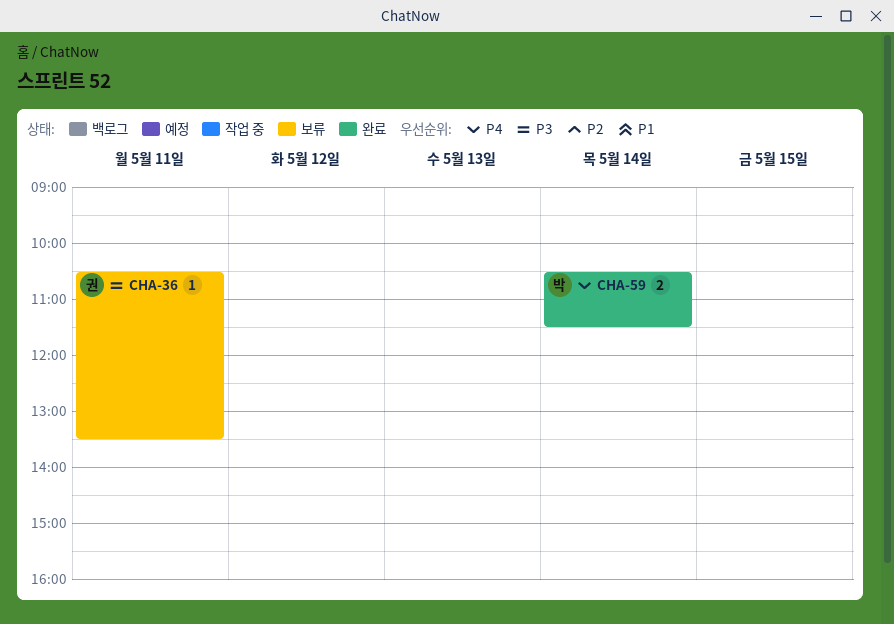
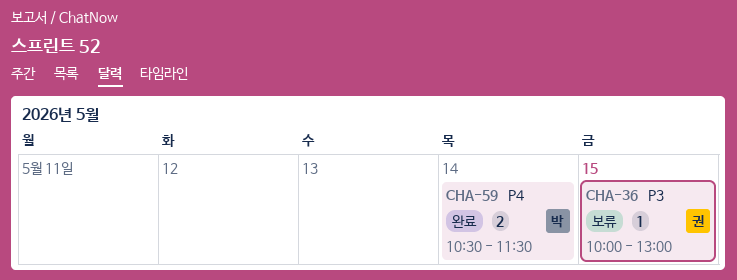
CHA-36, day: May 11 -> May 15
CHA-36, begins: 10:30 -> 10:00
CHA-36, ends: 13:30 -> 13:00

